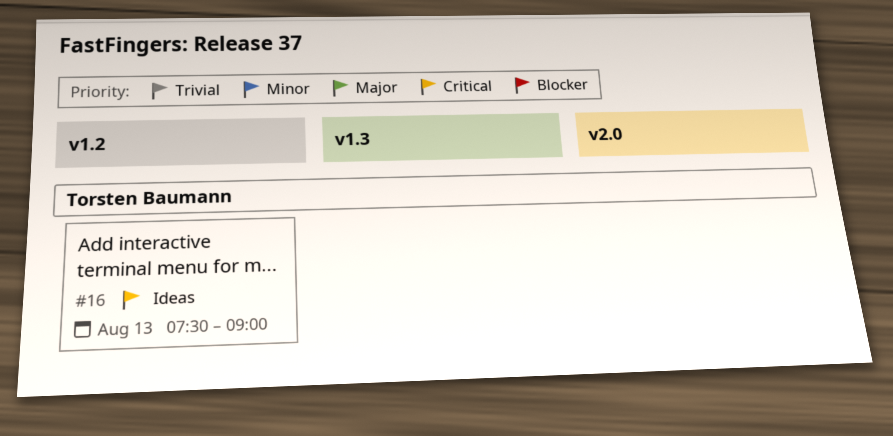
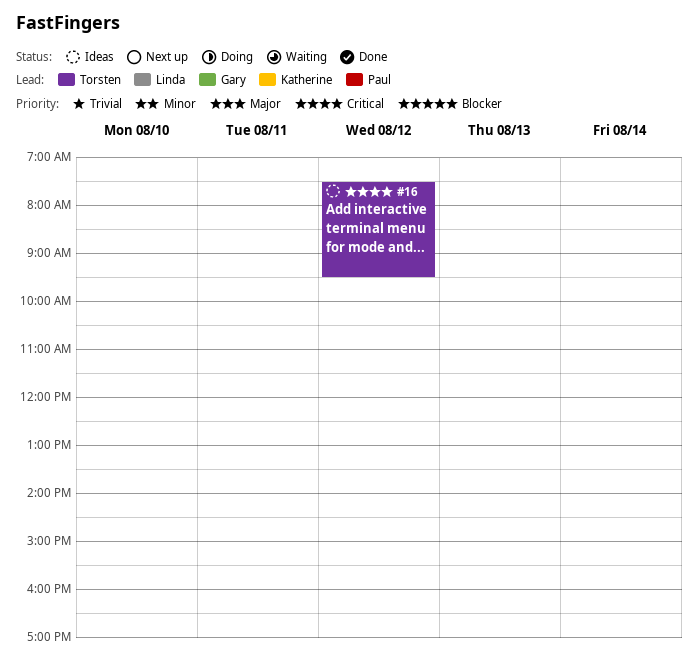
#16, day: Aug 13 -> Aug 12
#16, ends: 09:00 -> 09:30

